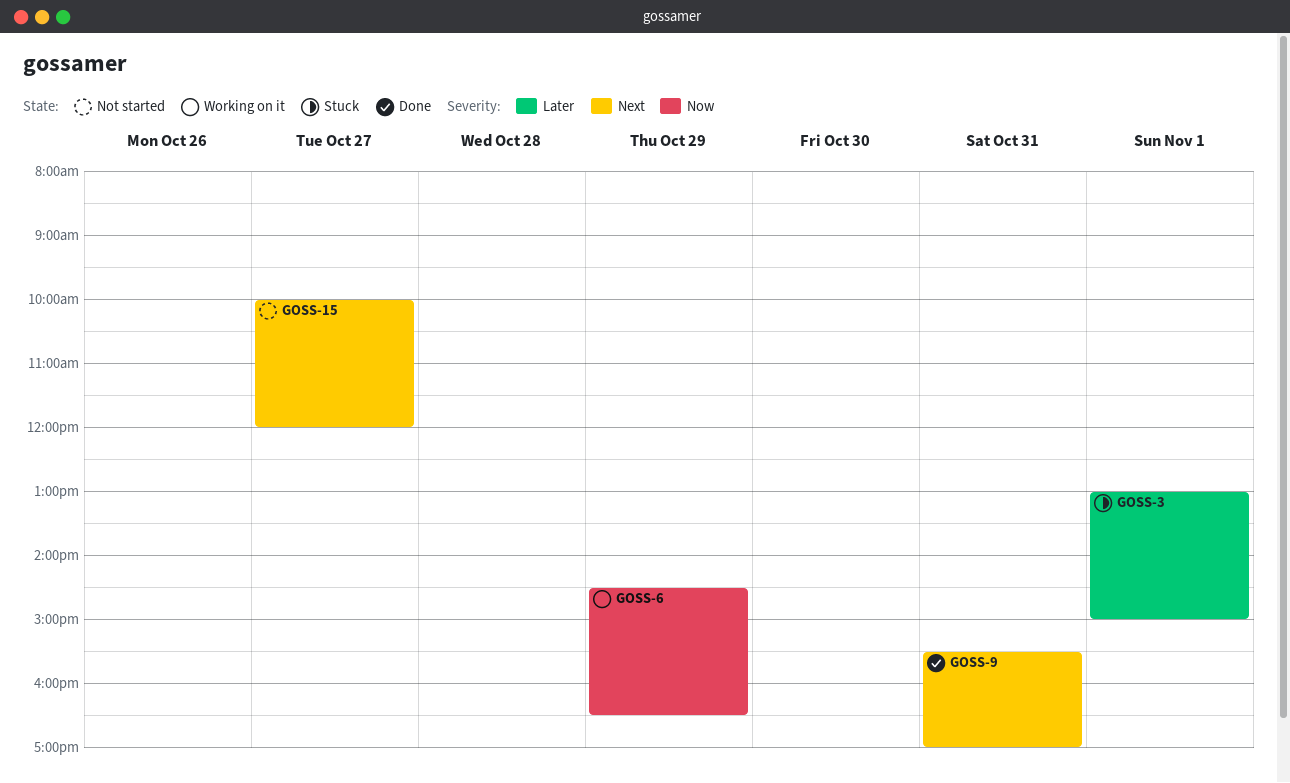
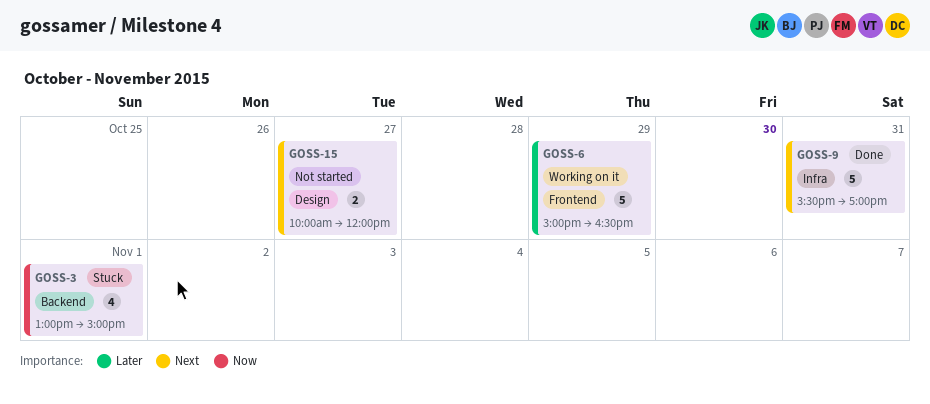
GOSS-3, priority: Later -> Now
GOSS-6, priority: Now -> Later
GOSS-6, begins: 14:30 -> 15:00

